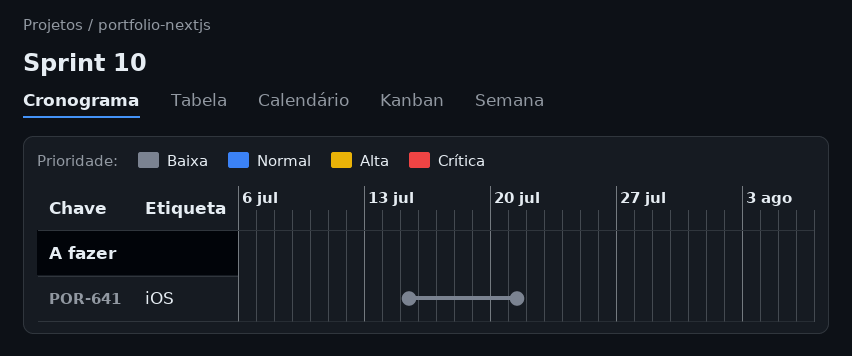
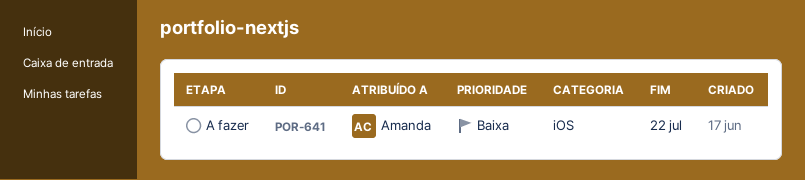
POR-641, due: Jul 21 -> Jul 22

